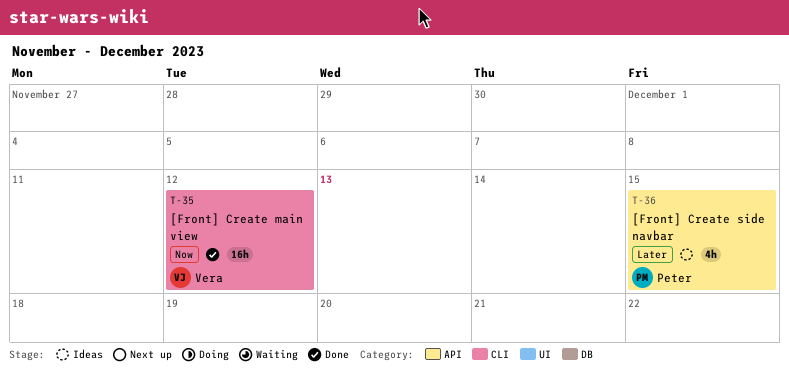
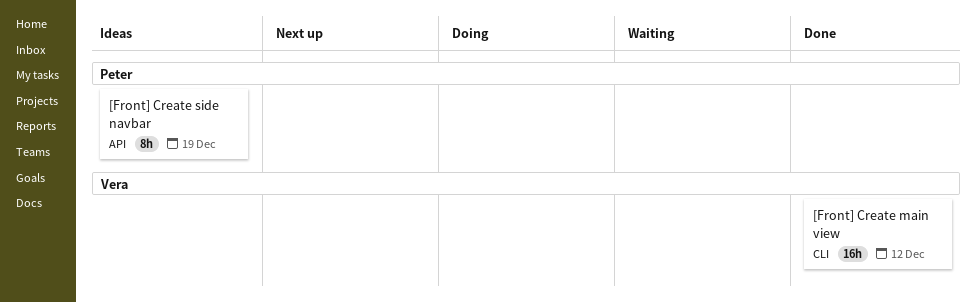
[Front] Create side navbar, estimate: 4h -> 8h
[Front] Create side navbar, due: Dec 15 -> Dec 19

